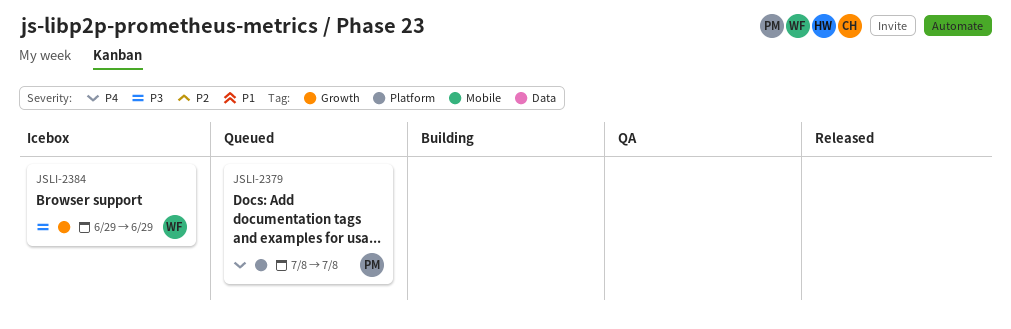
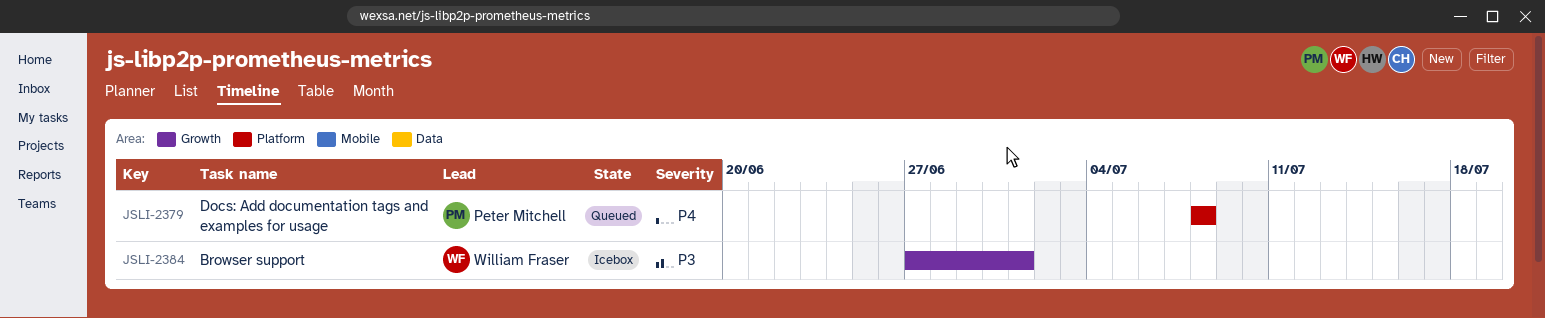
JSLI-2384, start: Jun 29 -> Jun 27
JSLI-2384, due: Jun 29 -> Jul 1

